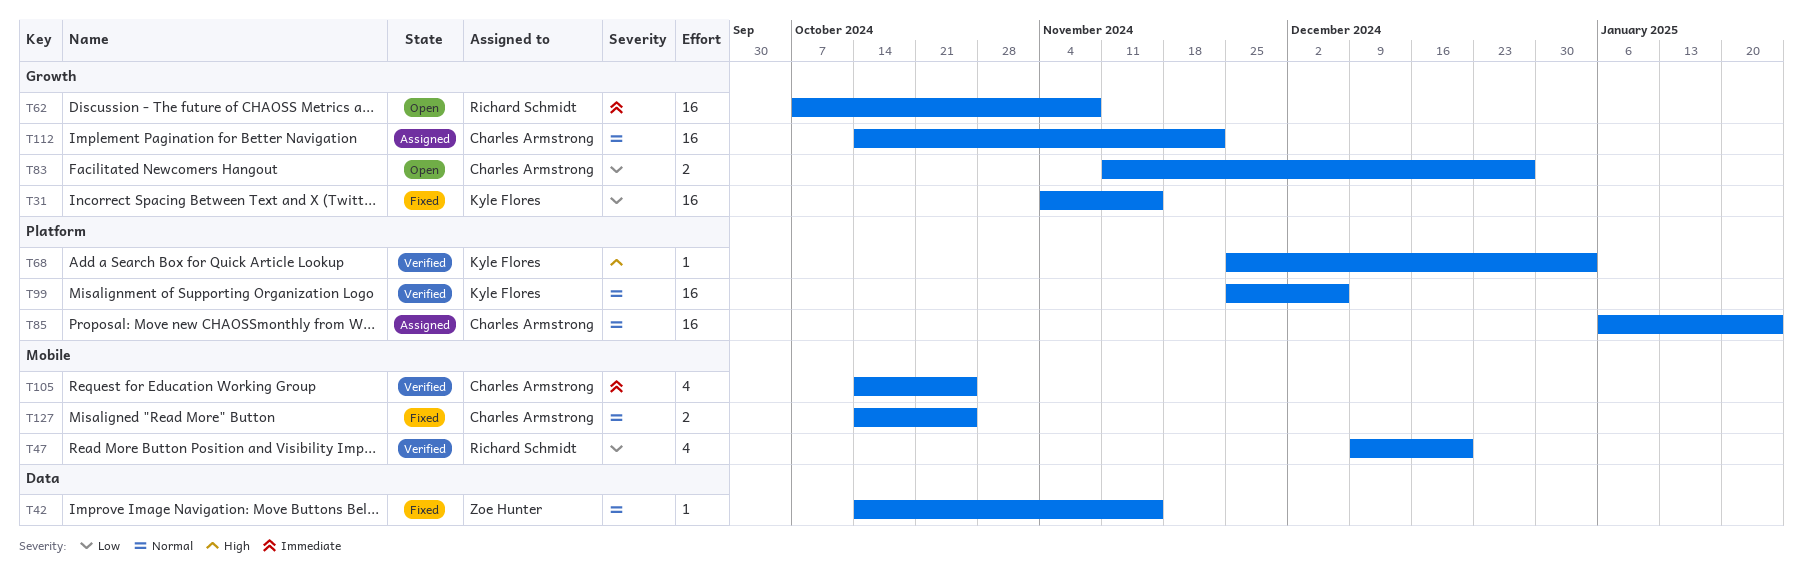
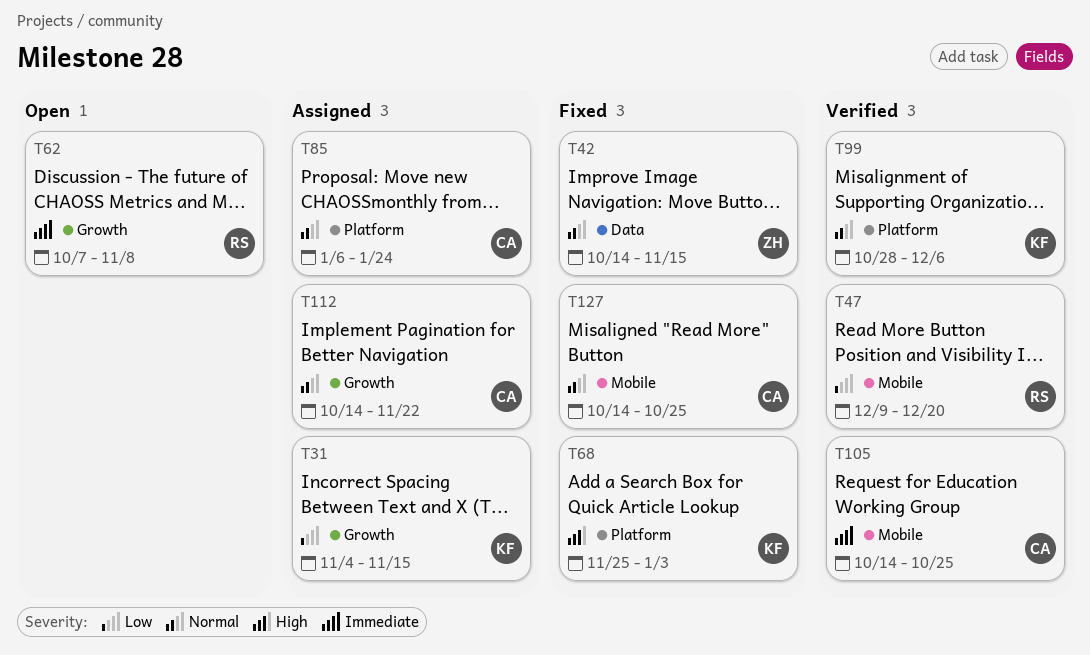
T31, status: Fixed -> Assigned
T68, status: Verified -> Fixed
T83: present -> none
T99, start: Nov 25 -> Oct 28

